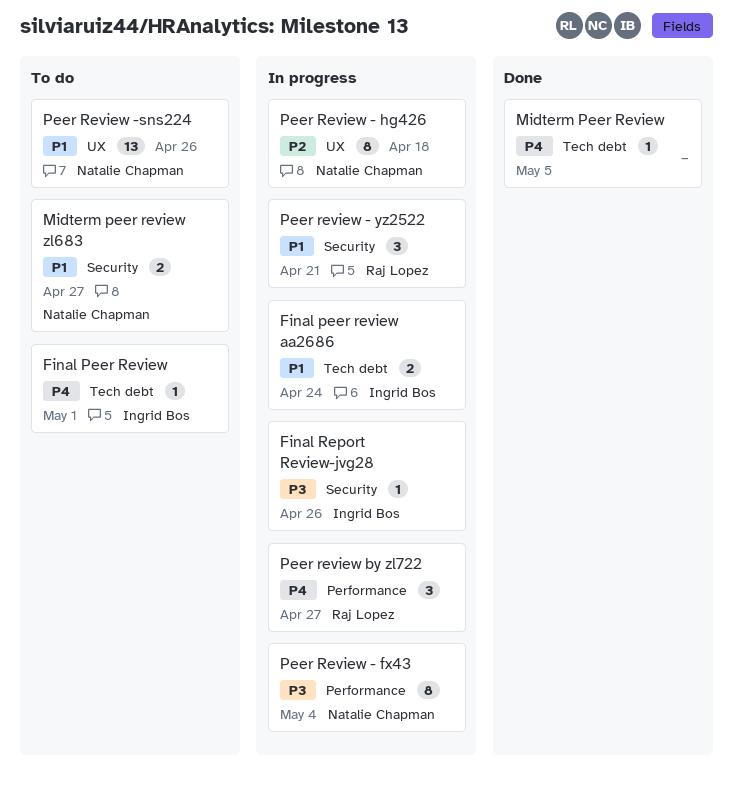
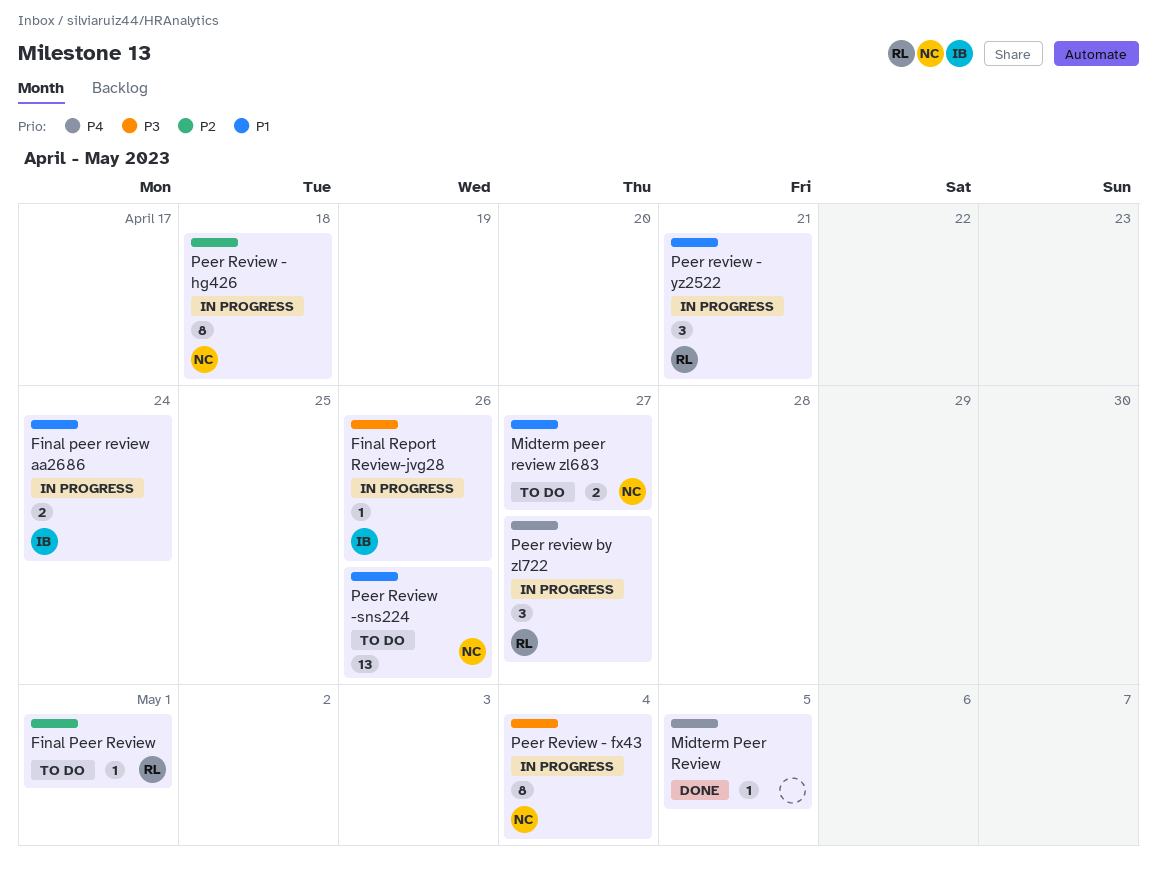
Final Peer Review, owner: Ingrid Bos -> Raj Lopez
Final Peer Review, priority: P4 -> P2

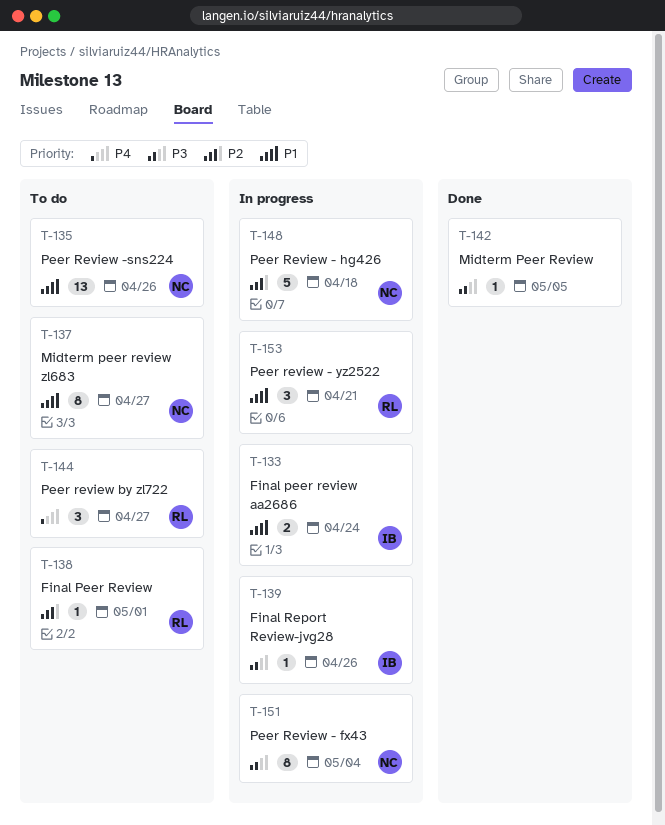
Midterm Peer Review, priority: P4 -> P3
Midterm peer review zl683, estimate: 2 -> 8
Peer Review - hg426, estimate: 8 -> 5
Peer review by zl722, status: In progress -> To do

